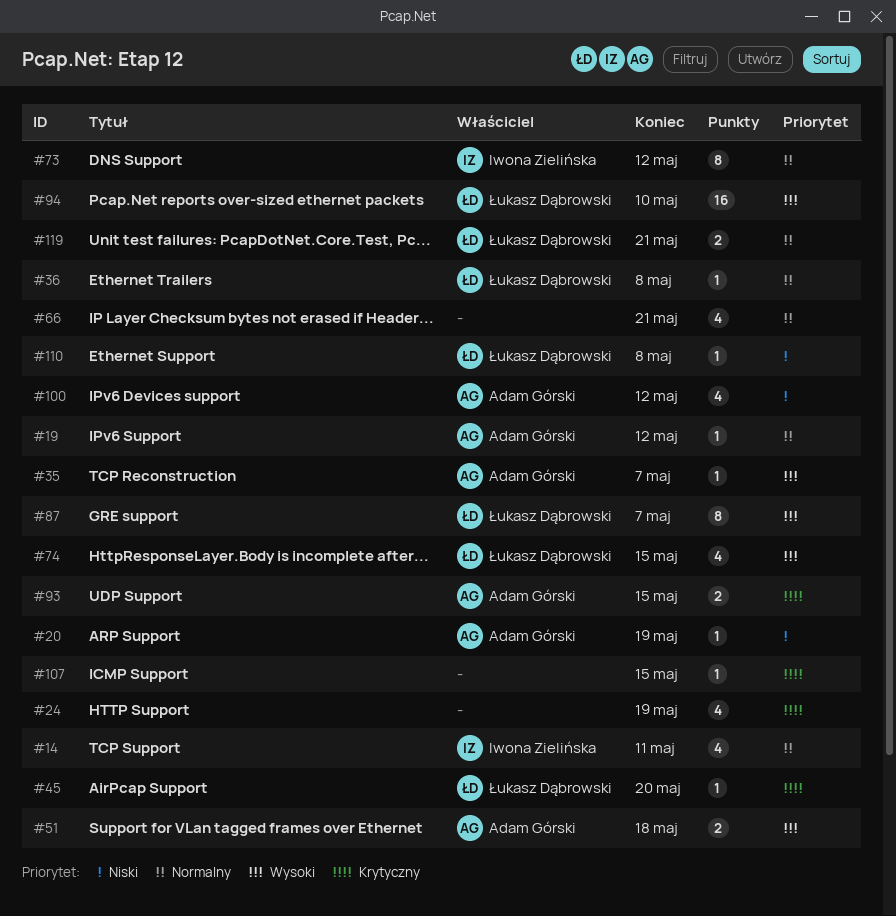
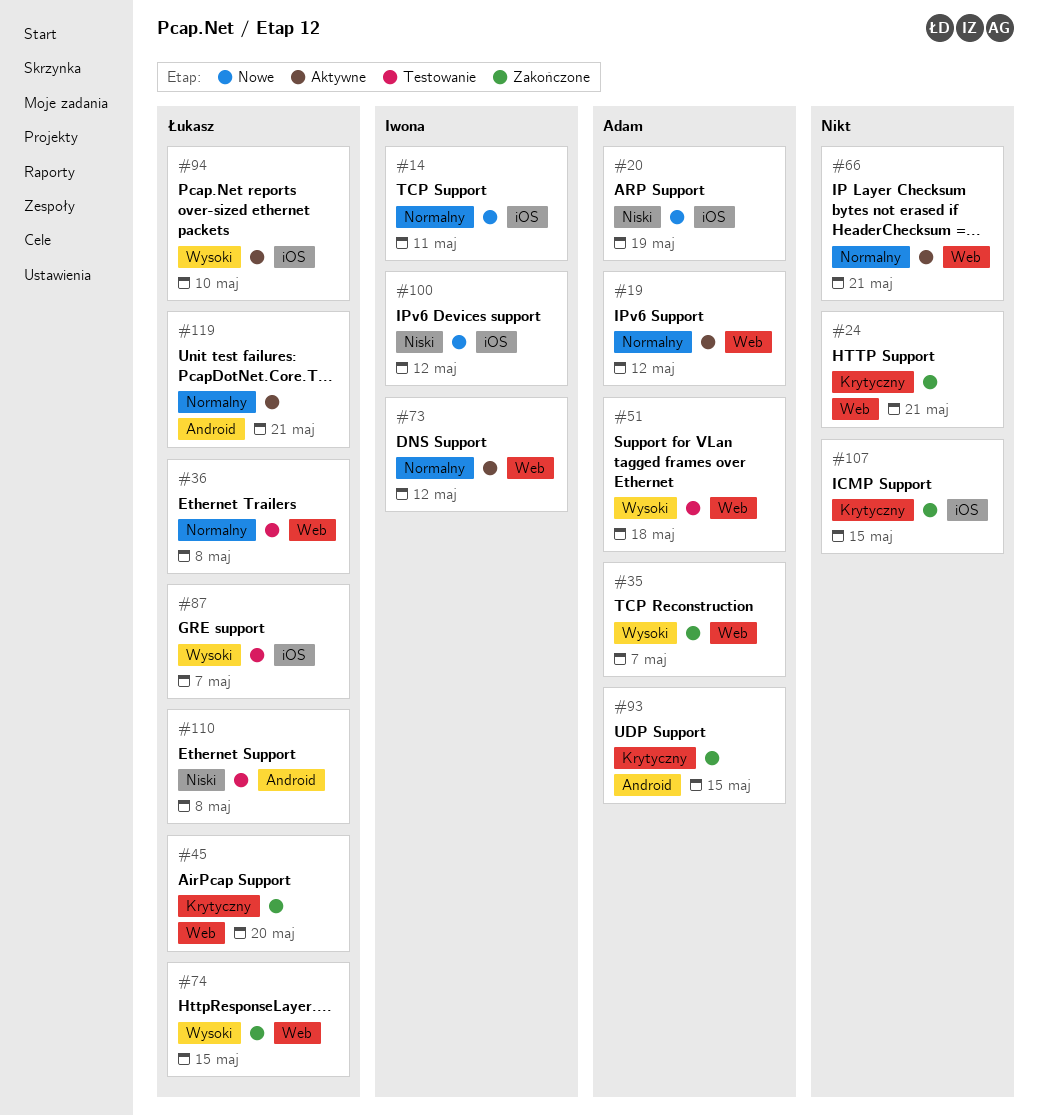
#24, due: May 19 -> May 21
#100, owner: Adam Górski -> Iwona Zielińska

